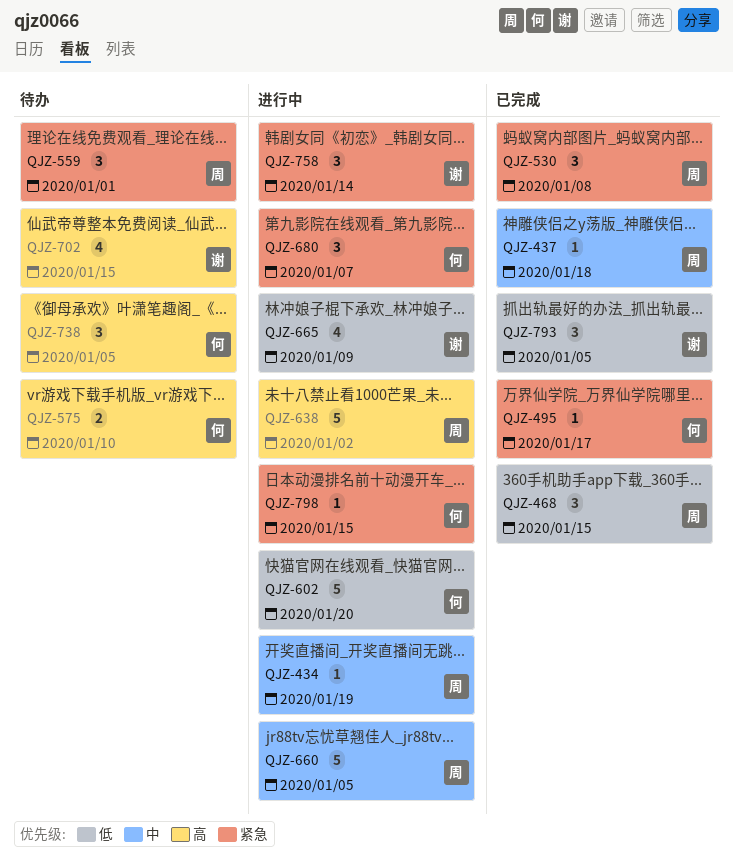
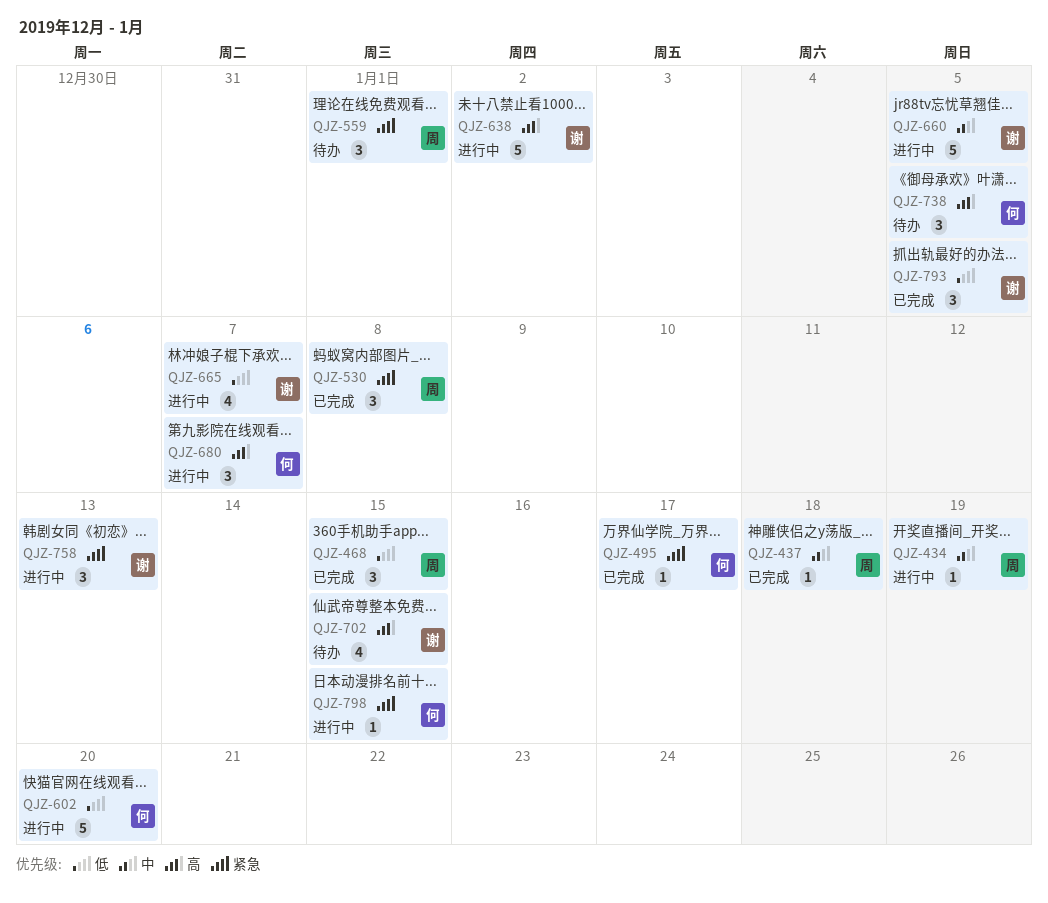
QJZ-575: present -> none
QJZ-638, owner: 周 -> 谢
QJZ-660, owner: 周 -> 谢
QJZ-665, due: Jan 9 -> Jan 7
QJZ-680, priority: 紧急 -> 高
QJZ-758, due: Jan 14 -> Jan 13

